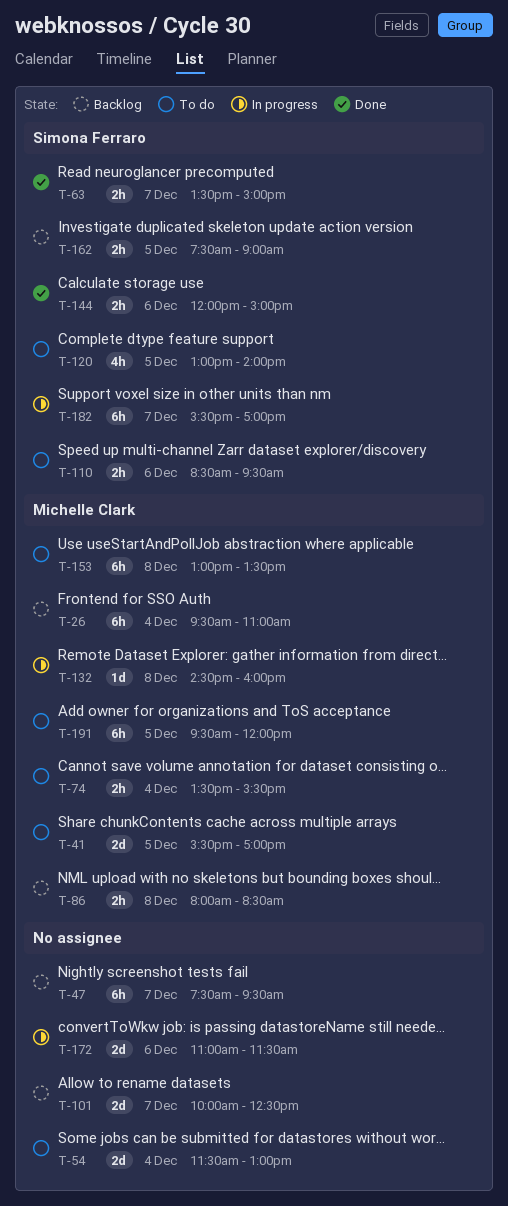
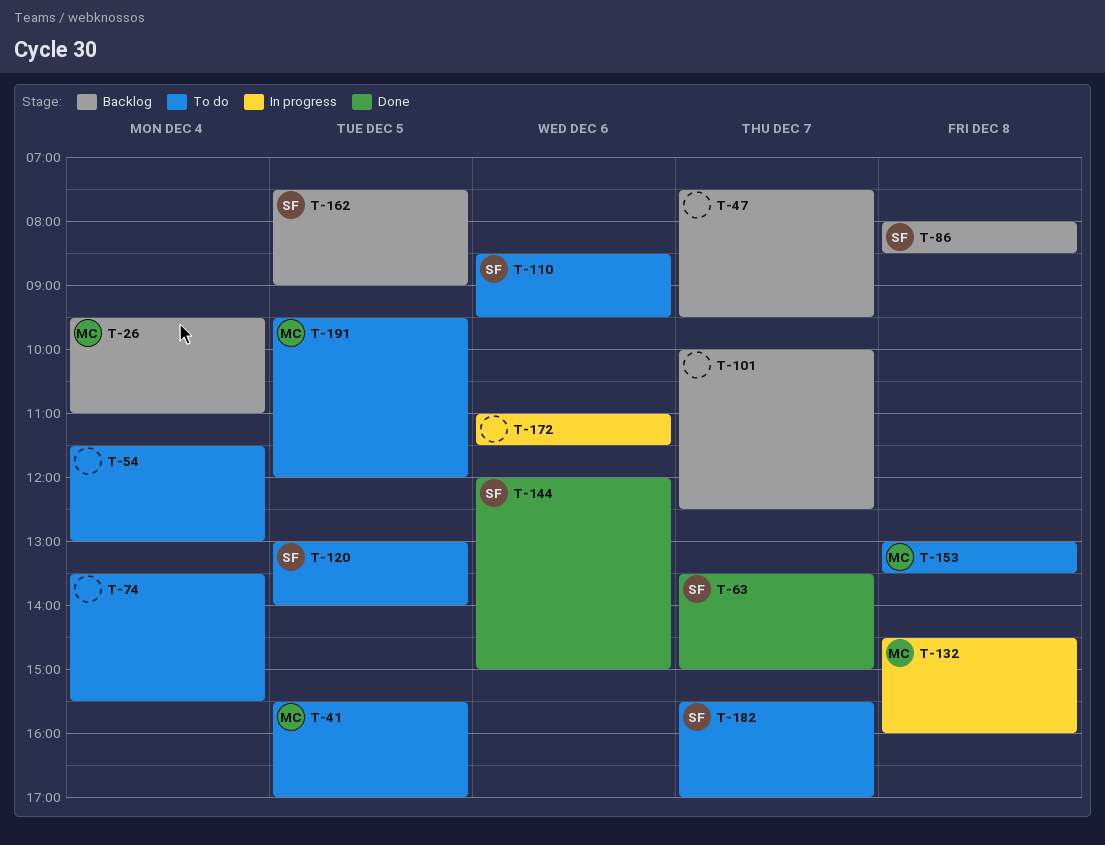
T-74, owner: Michelle Clark -> none
T-86, owner: Michelle Clark -> Simona Ferraro
T-182, status: In progress -> To do

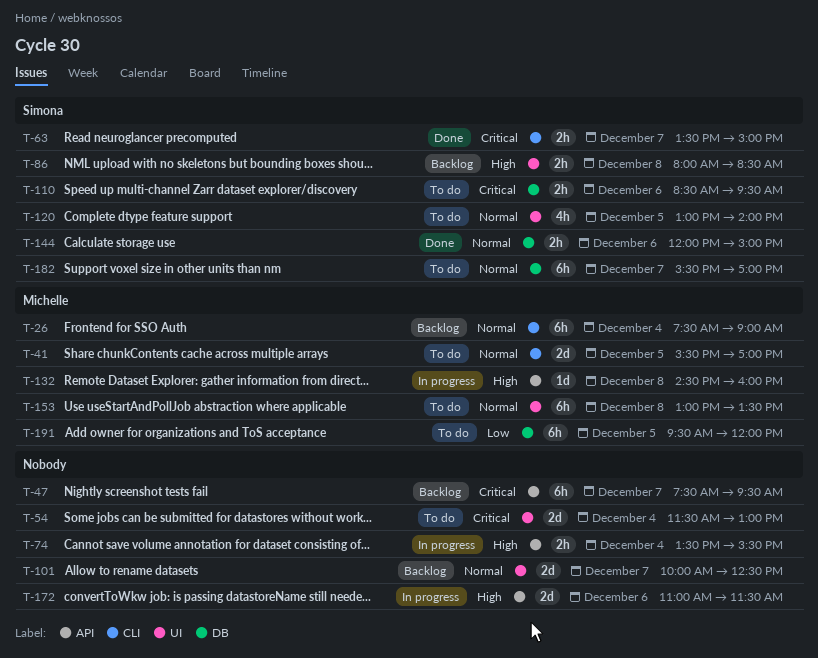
T-26, begins: 09:30 -> 07:30
T-26, ends: 11:00 -> 09:00
T-74, status: To do -> In progress
T-162: present -> none

